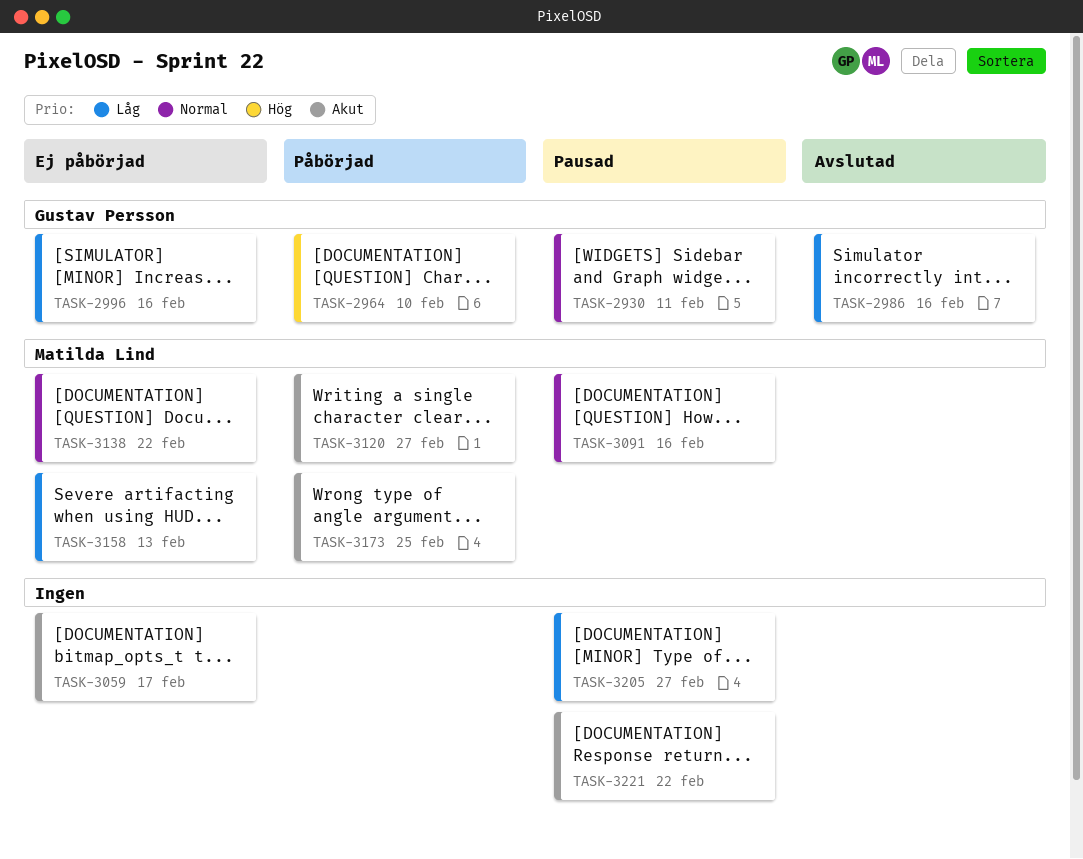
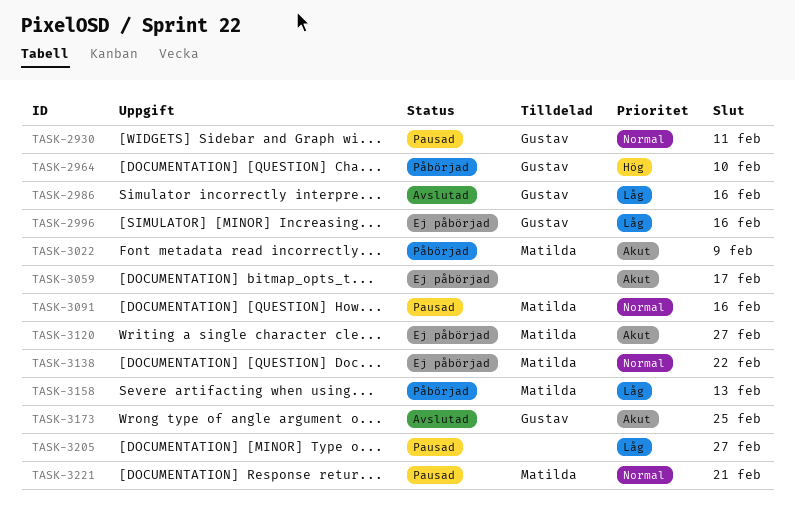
TASK-3022: none -> present
TASK-3120, status: Påbörjad -> Ej påbörjad
TASK-3158, status: Ej påbörjad -> Påbörjad
TASK-3173, status: Påbörjad -> Avslutad
TASK-3173, owner: Matilda Lind -> Gustav Persson
TASK-3221, owner: none -> Matilda Lind
TASK-3221, priority: Akut -> Normal
TASK-3221, due: Feb 22 -> Feb 21

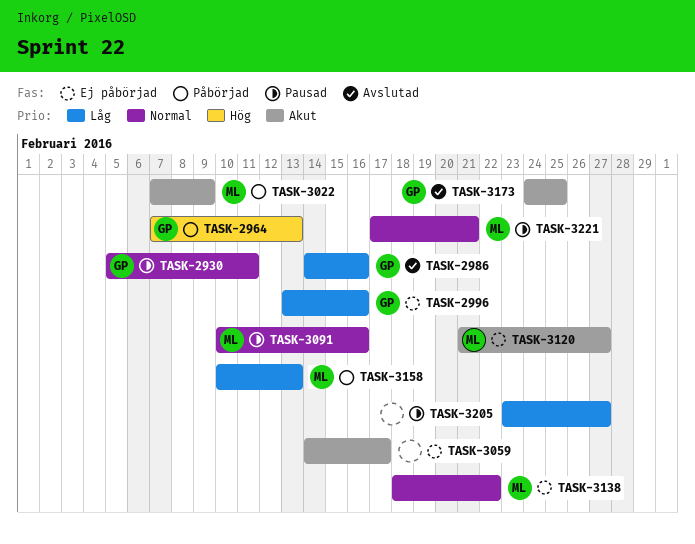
TASK-2964, due: Feb 10 -> Feb 13

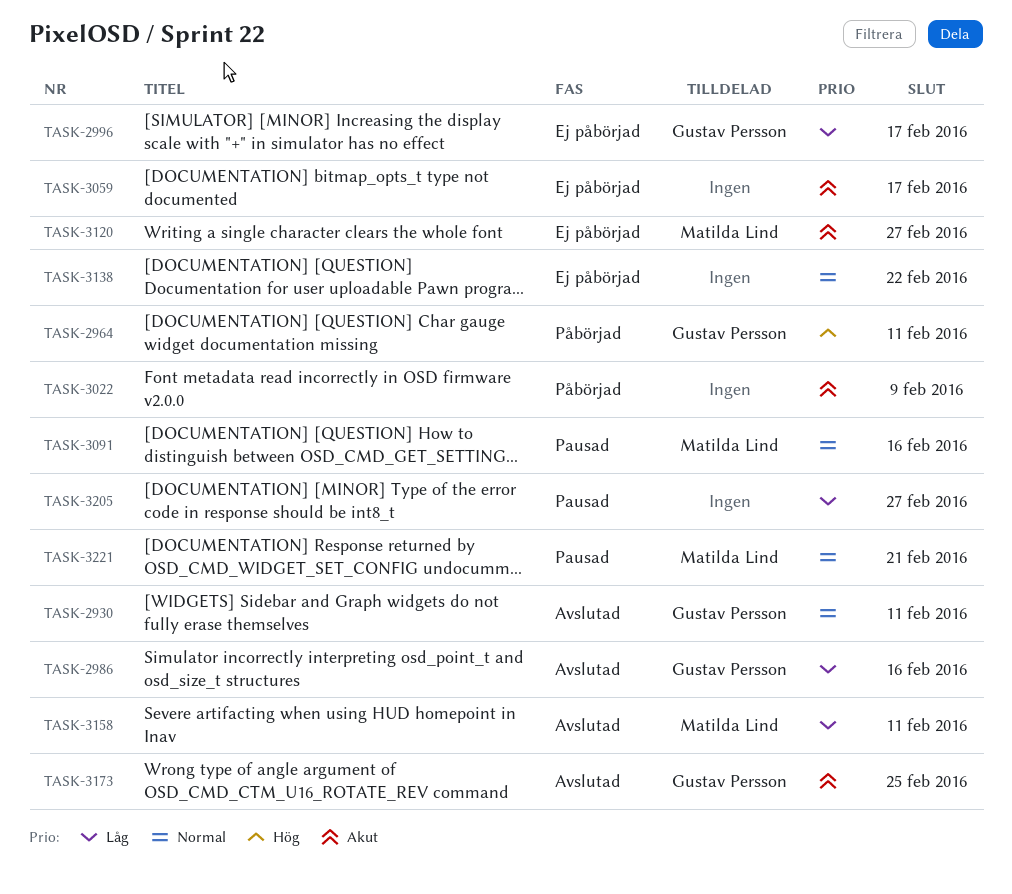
TASK-2930, status: Pausad -> Avslutad
TASK-2964, due: Feb 13 -> Feb 11
TASK-2996, due: Feb 16 -> Feb 17
TASK-3022, owner: Matilda Lind -> none
TASK-3138, owner: Matilda Lind -> none
TASK-3158, status: Påbörjad -> Avslutad
TASK-3158, due: Feb 13 -> Feb 11

